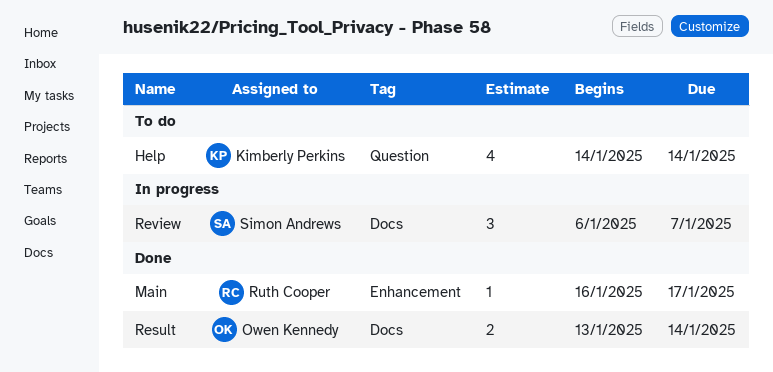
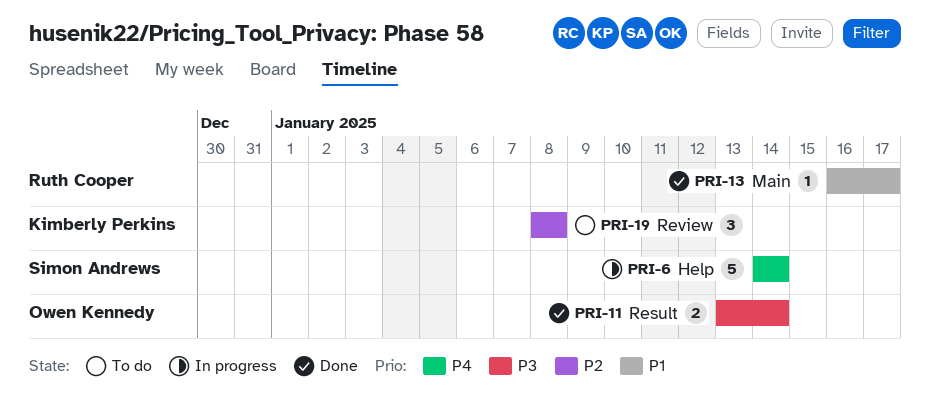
Help, status: To do -> In progress
Help, owner: Kimberly Perkins -> Simon Andrews
Help, estimate: 4 -> 5
Review, status: In progress -> To do
Review, owner: Simon Andrews -> Kimberly Perkins
Review, start: Jan 6 -> Jan 8
Review, due: Jan 7 -> Jan 8

